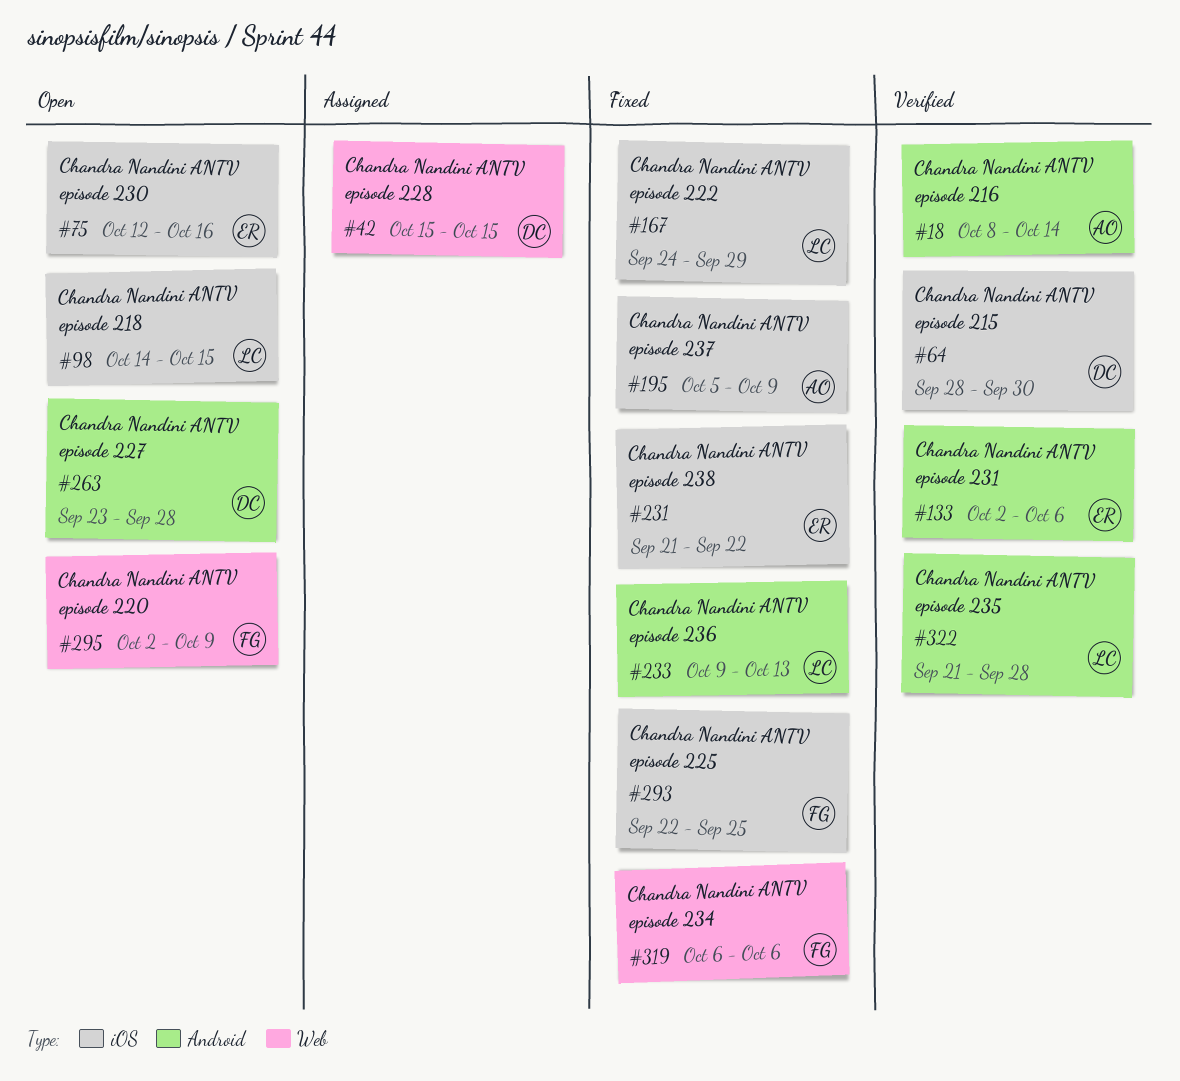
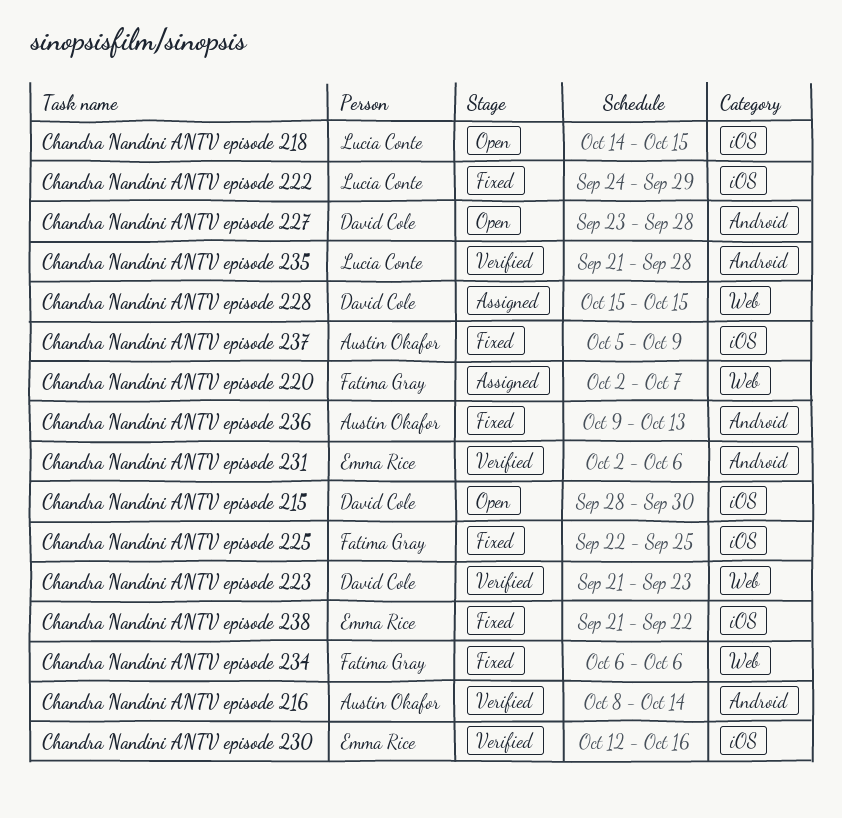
Chandra Nandini ANTV episode 215, status: Verified -> Open
Chandra Nandini ANTV episode 220, status: Open -> Assigned
Chandra Nandini ANTV episode 220, due: Oct 9 -> Oct 7
Chandra Nandini ANTV episode 223: none -> present
Chandra Nandini ANTV episode 230, status: Open -> Verified
Chandra Nandini ANTV episode 236, owner: Lucia Conte -> Austin Okafor

